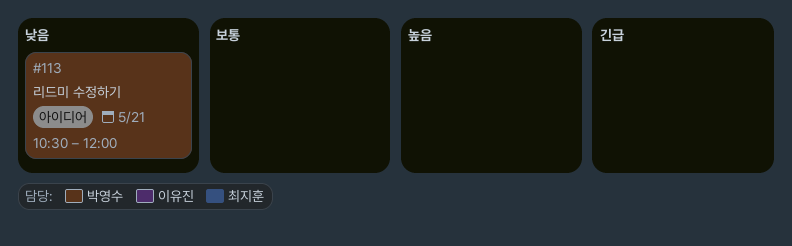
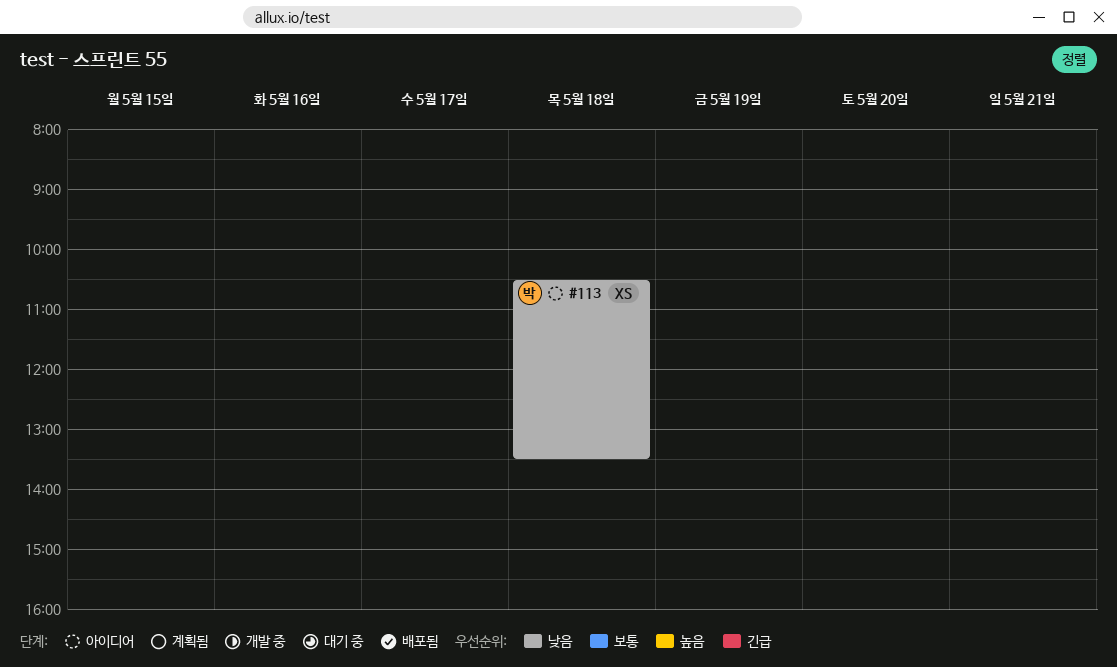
#113, day: May 21 -> May 18
#113, ends: 12:00 -> 13:30

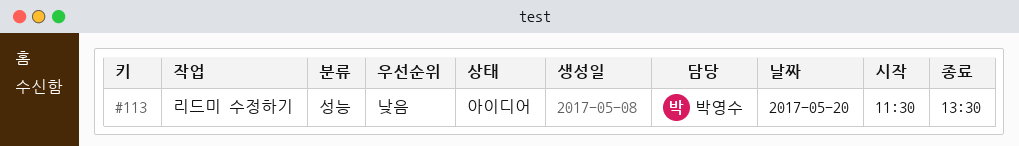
#113, day: May 18 -> May 20
#113, begins: 10:30 -> 11:30

